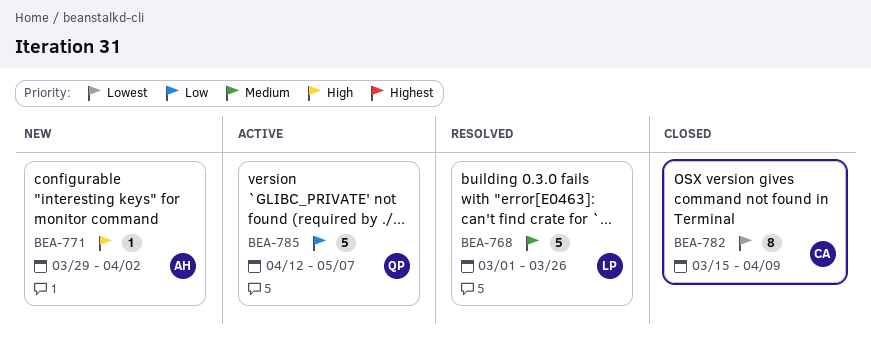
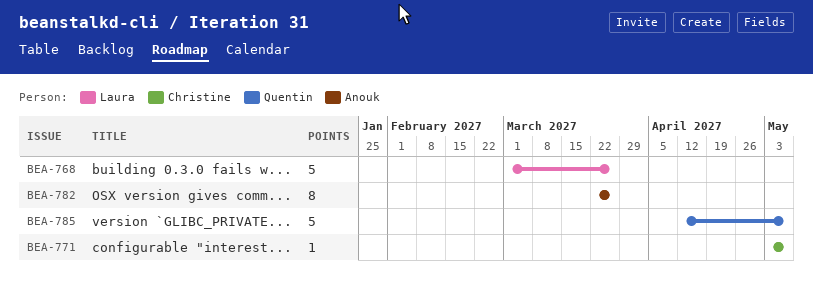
BEA-771, owner: Anouk -> Christine
BEA-771, start: Mar 29 -> May 3
BEA-771, due: Apr 2 -> May 7
BEA-782, owner: Christine -> Anouk
BEA-782, start: Mar 15 -> Mar 22
BEA-782, due: Apr 9 -> Mar 26

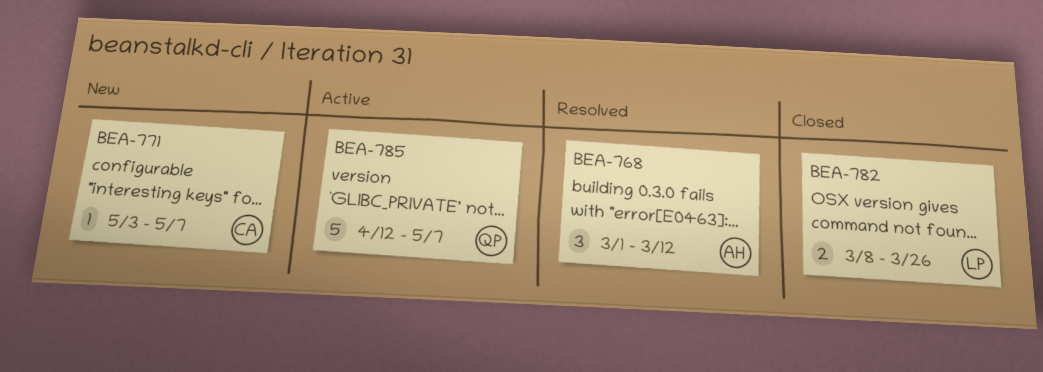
BEA-768, owner: Laura -> Anouk
BEA-768, estimate: 5 -> 3
BEA-768, due: Mar 26 -> Mar 12
BEA-782, owner: Anouk -> Laura
BEA-782, estimate: 8 -> 2
BEA-782, start: Mar 22 -> Mar 8

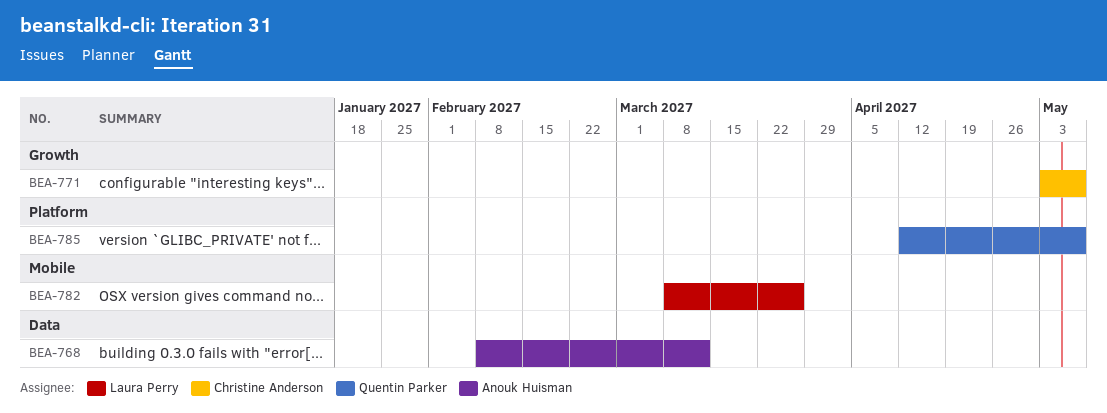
BEA-768, start: Mar 1 -> Feb 8

